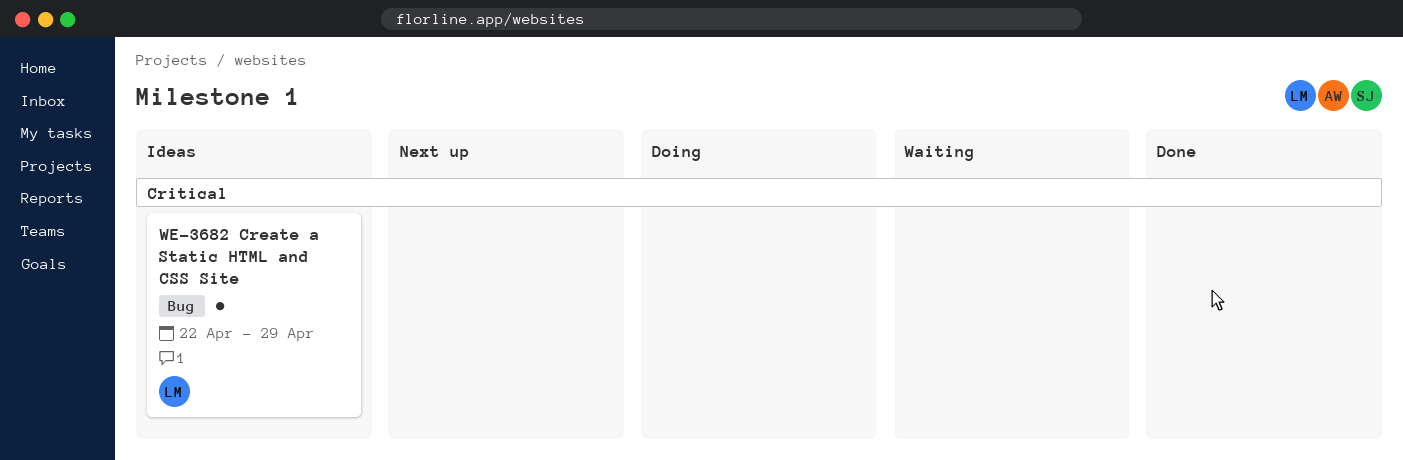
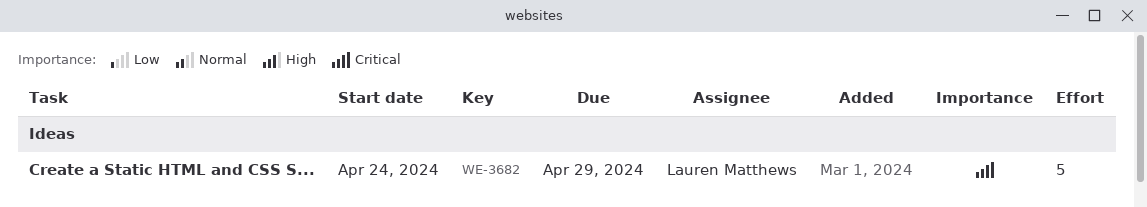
WE-3682, estimate: 1 -> 5
WE-3682, start: Apr 22 -> Apr 24

